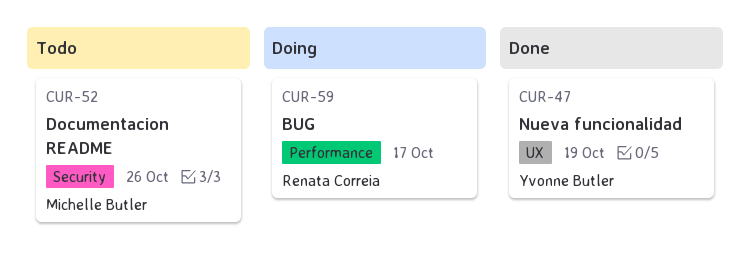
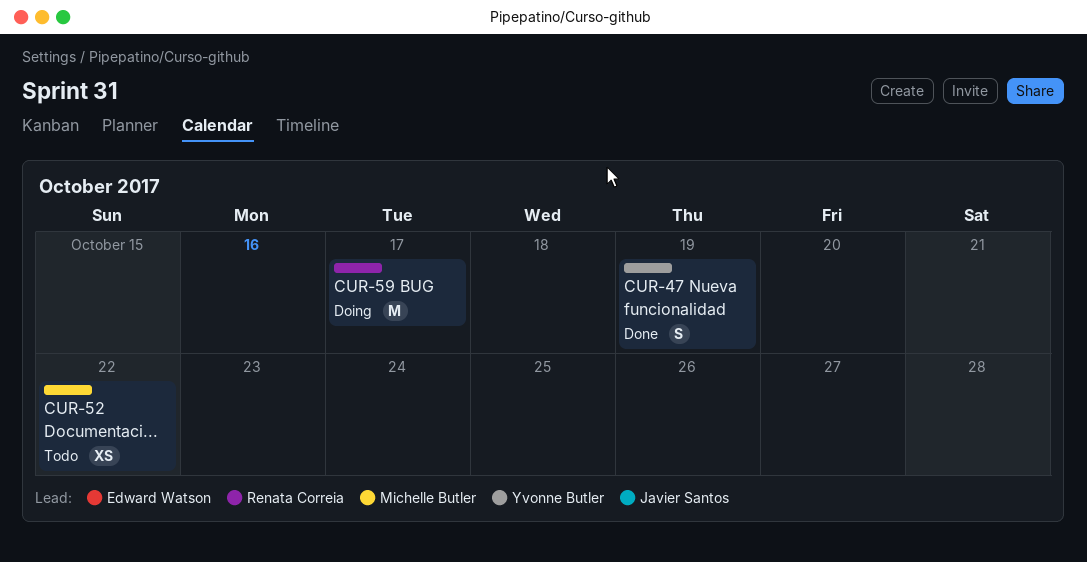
CUR-52, due: Oct 26 -> Oct 22

